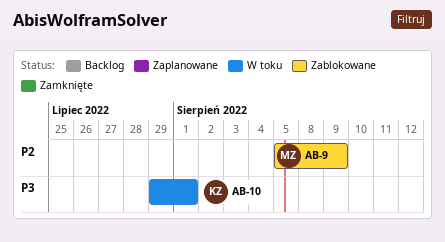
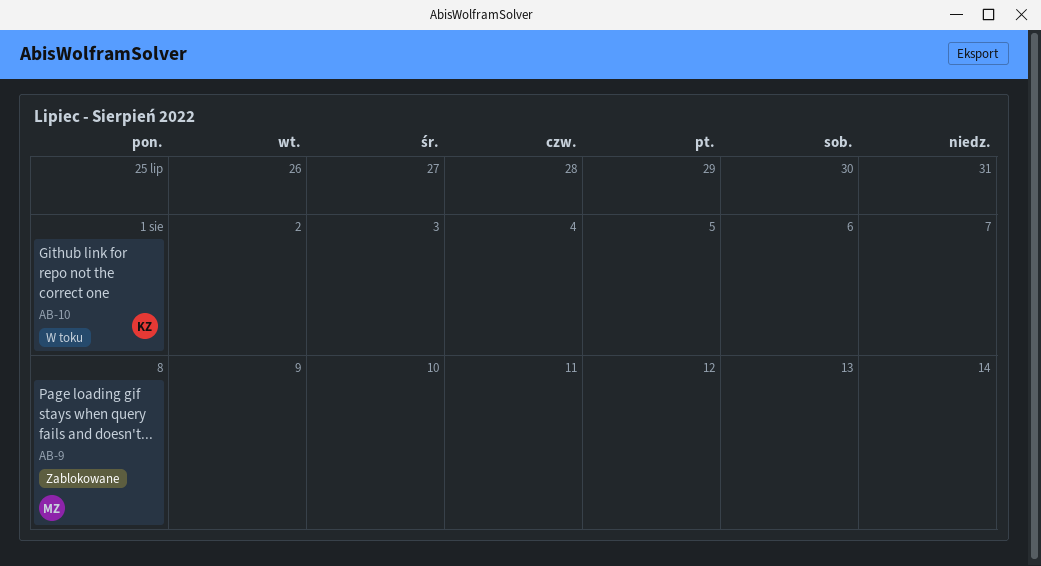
AB-9, due: Aug 9 -> Aug 8

